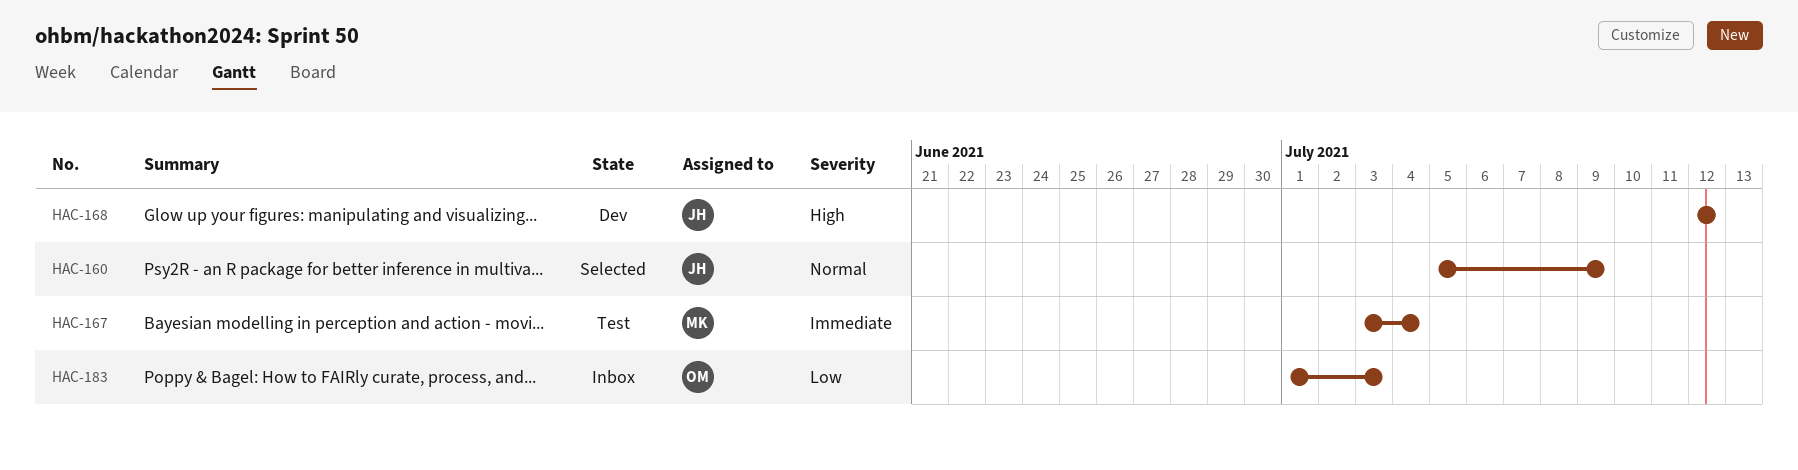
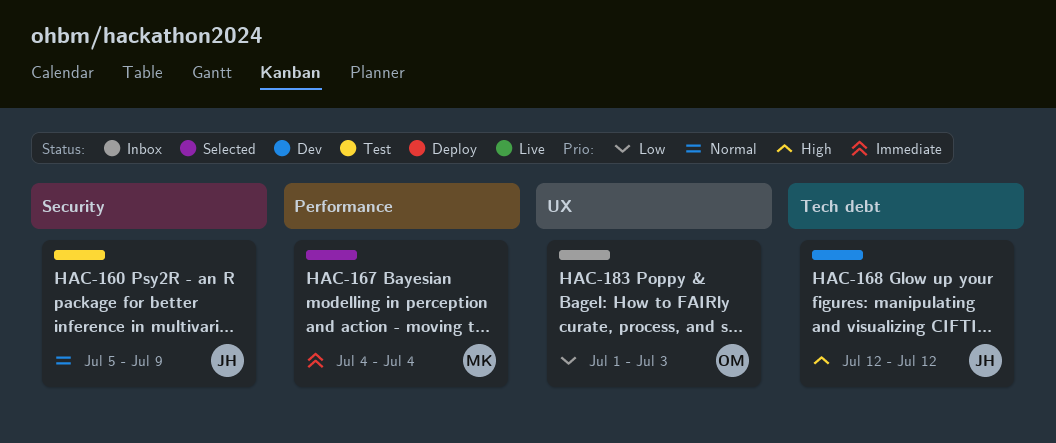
HAC-160, status: Selected -> Test
HAC-167, status: Test -> Selected
HAC-167, start: Jul 3 -> Jul 4

